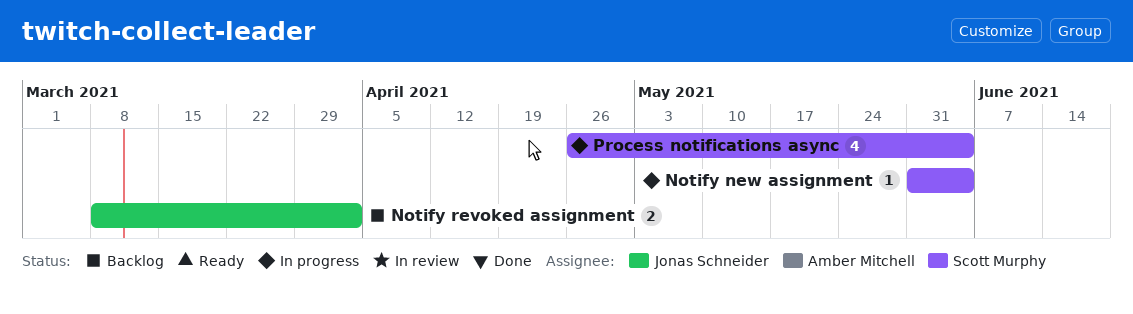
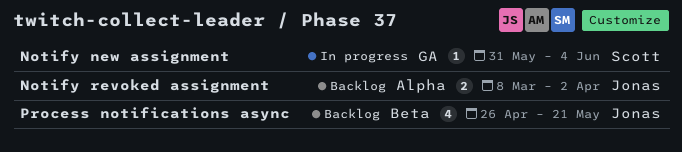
Process notifications async, status: In progress -> Backlog
Process notifications async, owner: Scott Murphy -> Jonas Schneider
Process notifications async, due: Jun 4 -> May 21

